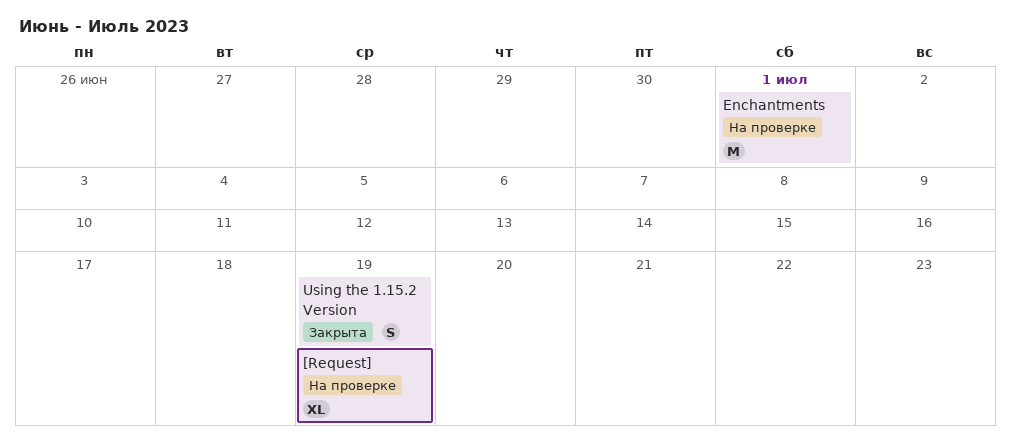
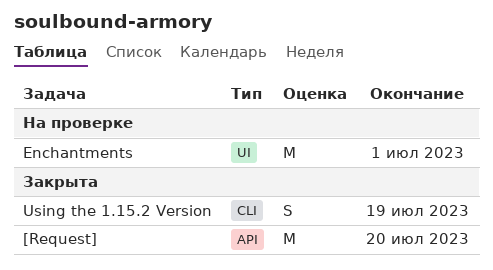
[Request], status: На проверке -> Закрыта
[Request], estimate: XL -> M
[Request], due: Jul 19 -> Jul 20

